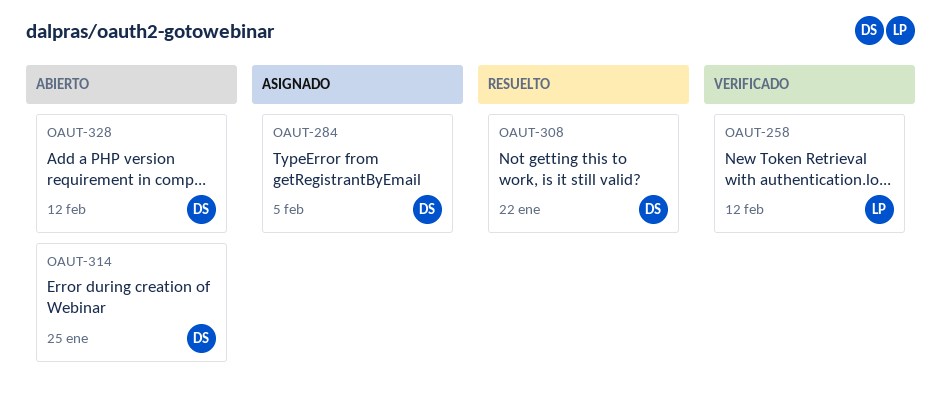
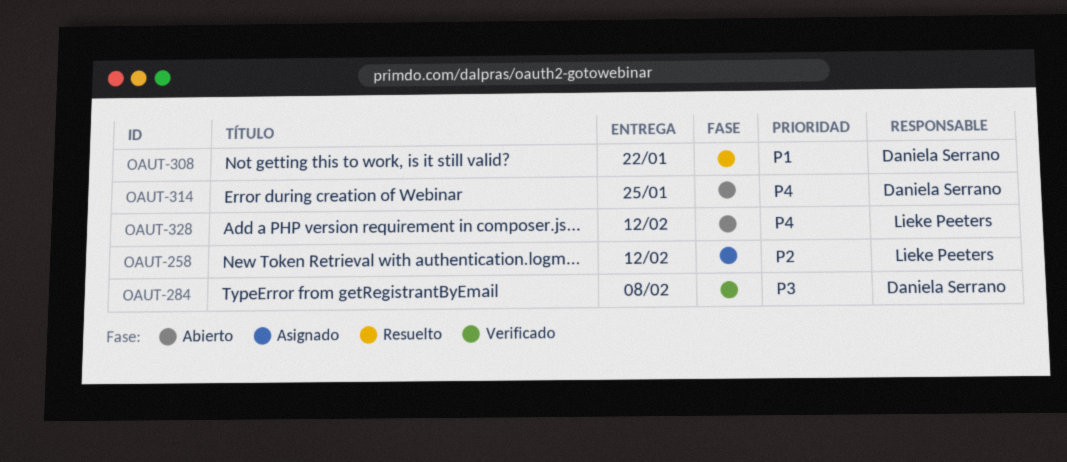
OAUT-258, status: Verificado -> Asignado
OAUT-284, status: Asignado -> Verificado
OAUT-284, due: Feb 5 -> Feb 8
OAUT-328, owner: Daniela Serrano -> Lieke Peeters

